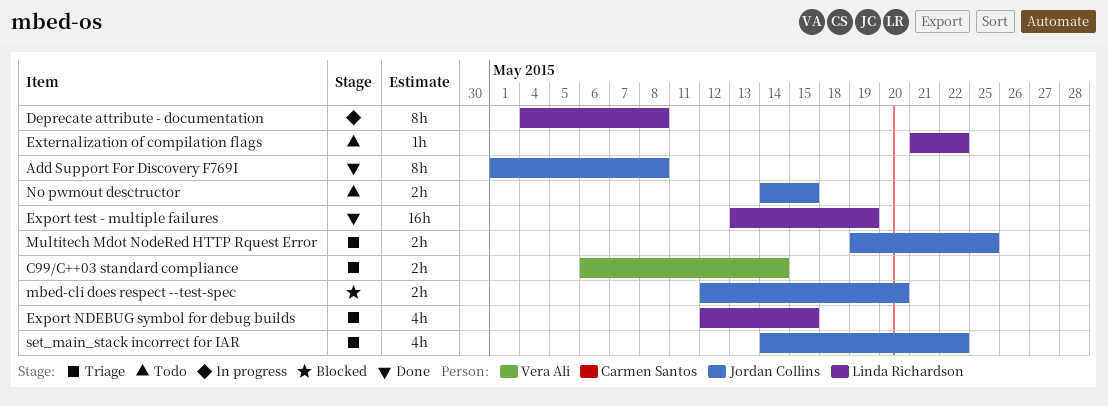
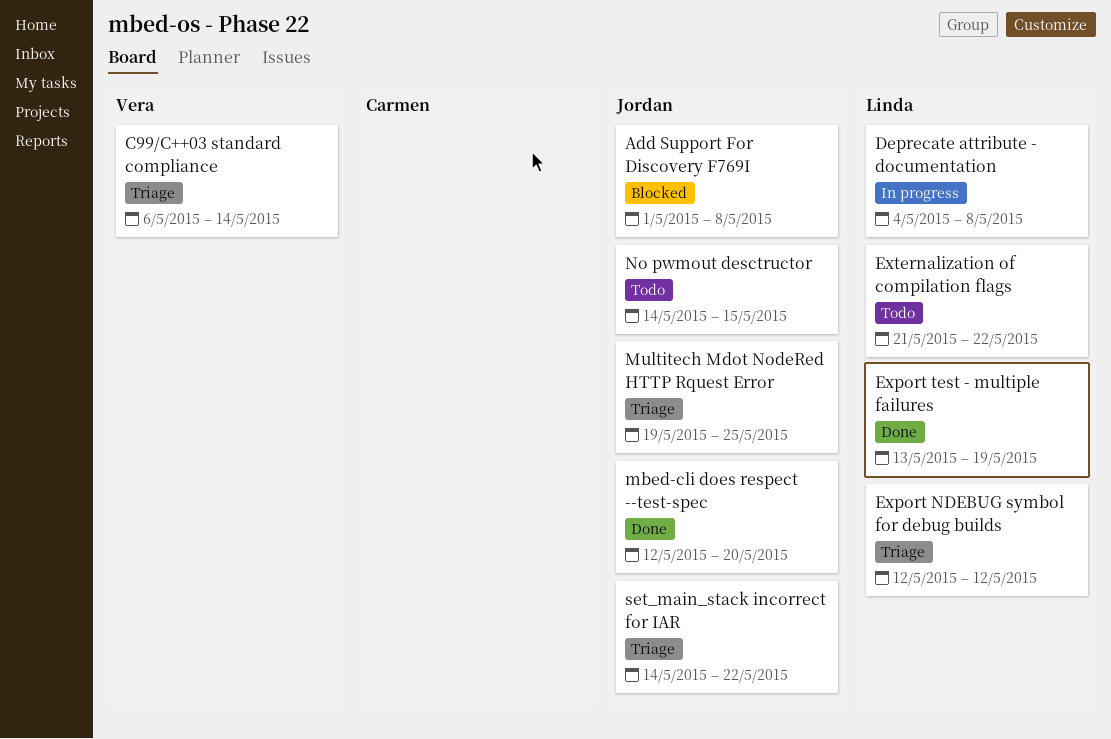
Add Support For Discovery F769I, status: Done -> Blocked
Export NDEBUG symbol for debug builds, due: May 15 -> May 12
mbed-cli does respect --test-spec, status: Blocked -> Done

